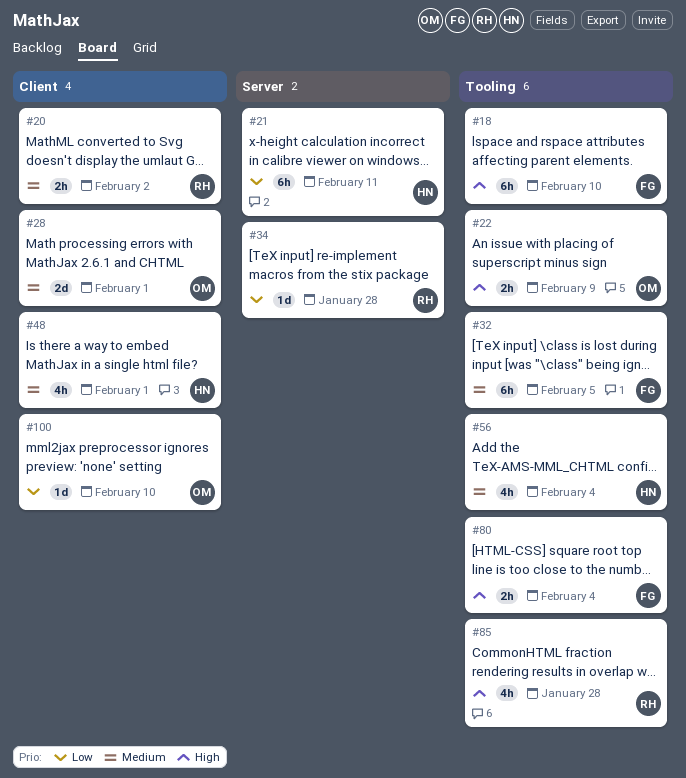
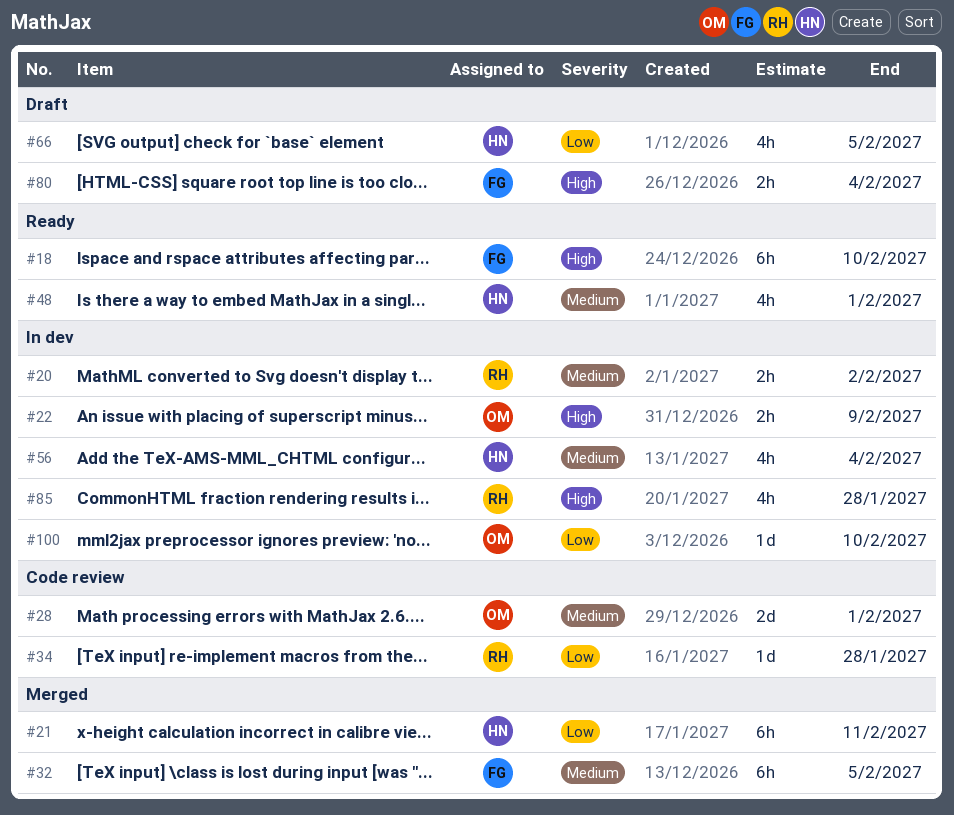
#66: none -> present

